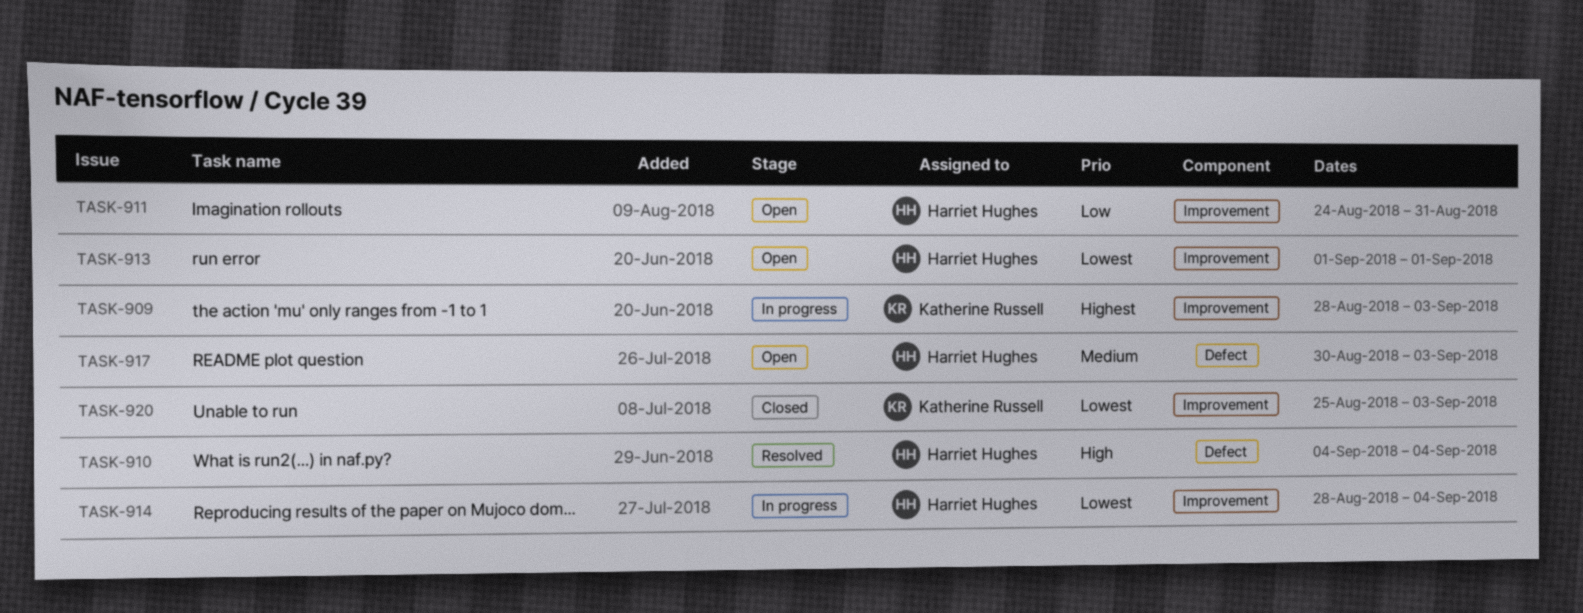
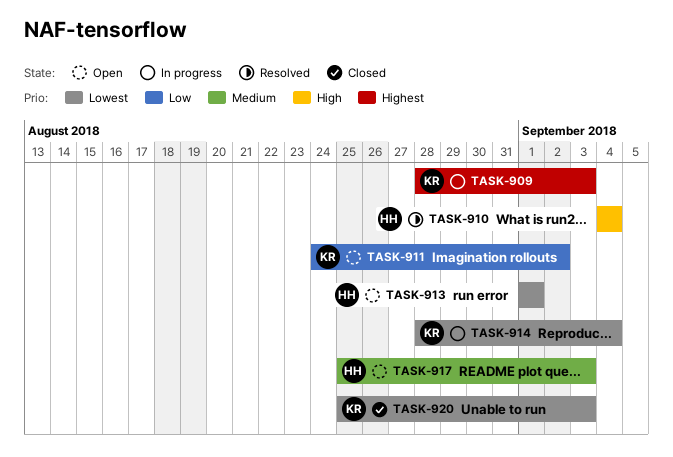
TASK-911, owner: Harriet Hughes -> Katherine Russell
TASK-911, due: Aug 31 -> Sep 2
TASK-914, owner: Harriet Hughes -> Katherine Russell
TASK-917, start: Aug 30 -> Aug 25

